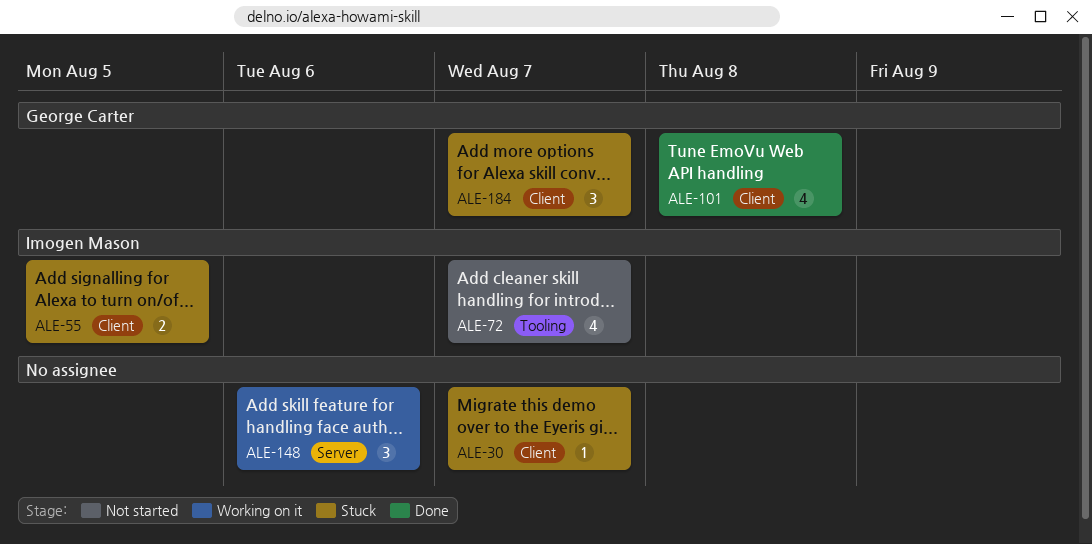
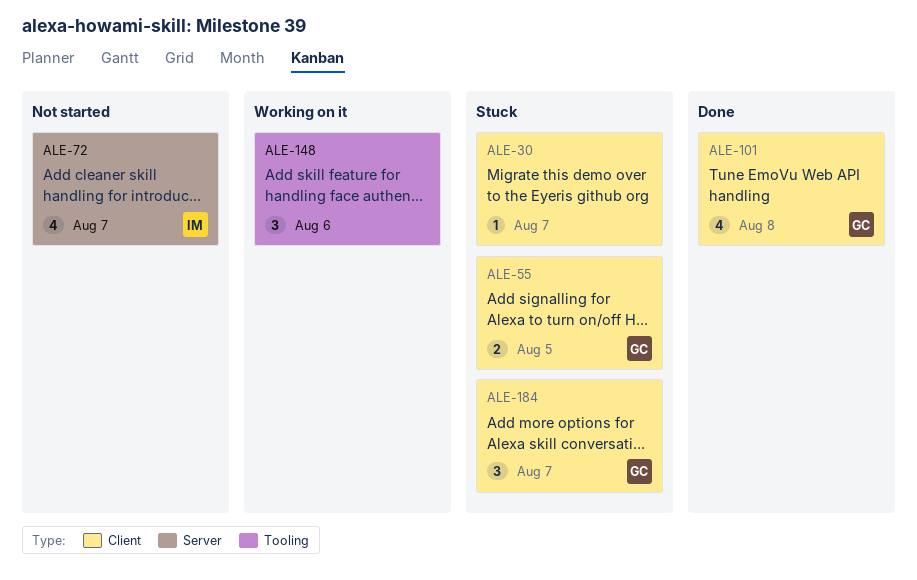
ALE-55, owner: Imogen Mason -> George Carter
ALE-72, label: Tooling -> Server
ALE-148, label: Server -> Tooling

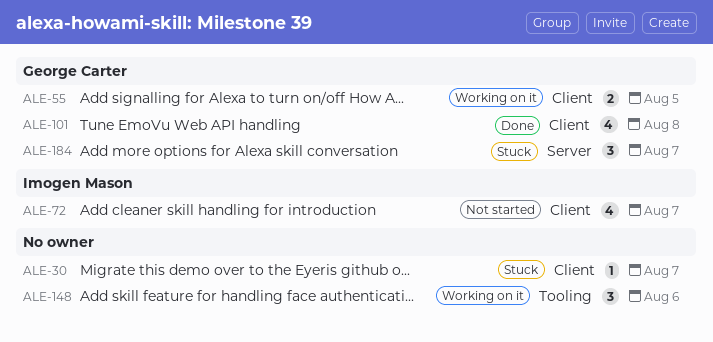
ALE-55, status: Stuck -> Working on it
ALE-72, label: Server -> Client
ALE-184, label: Client -> Server

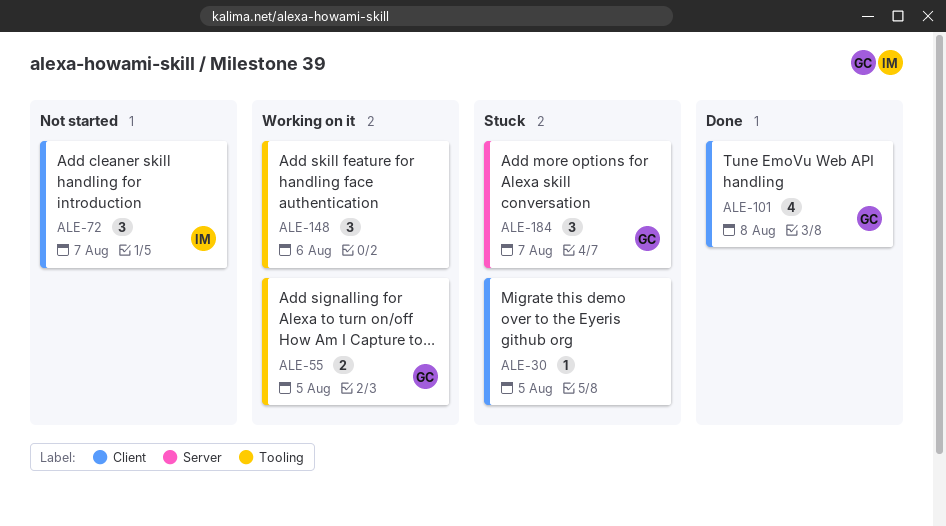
ALE-30, due: Aug 7 -> Aug 5
ALE-55, label: Client -> Tooling
ALE-72, estimate: 4 -> 3

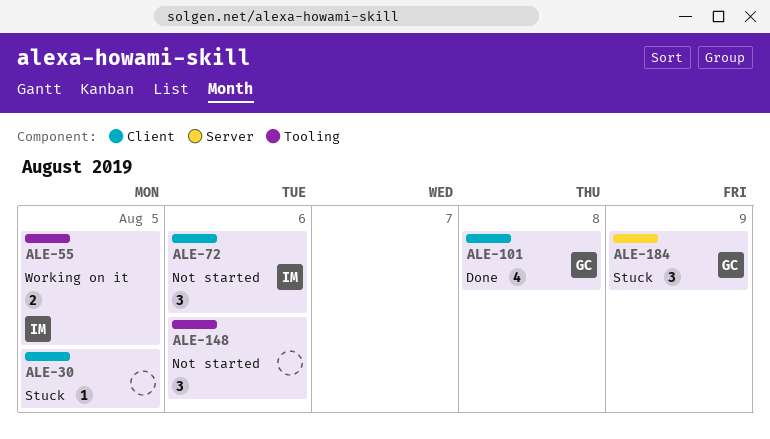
ALE-55, owner: GC -> IM
ALE-72, due: Aug 7 -> Aug 6
ALE-148, status: Working on it -> Not started
ALE-184, due: Aug 7 -> Aug 9

